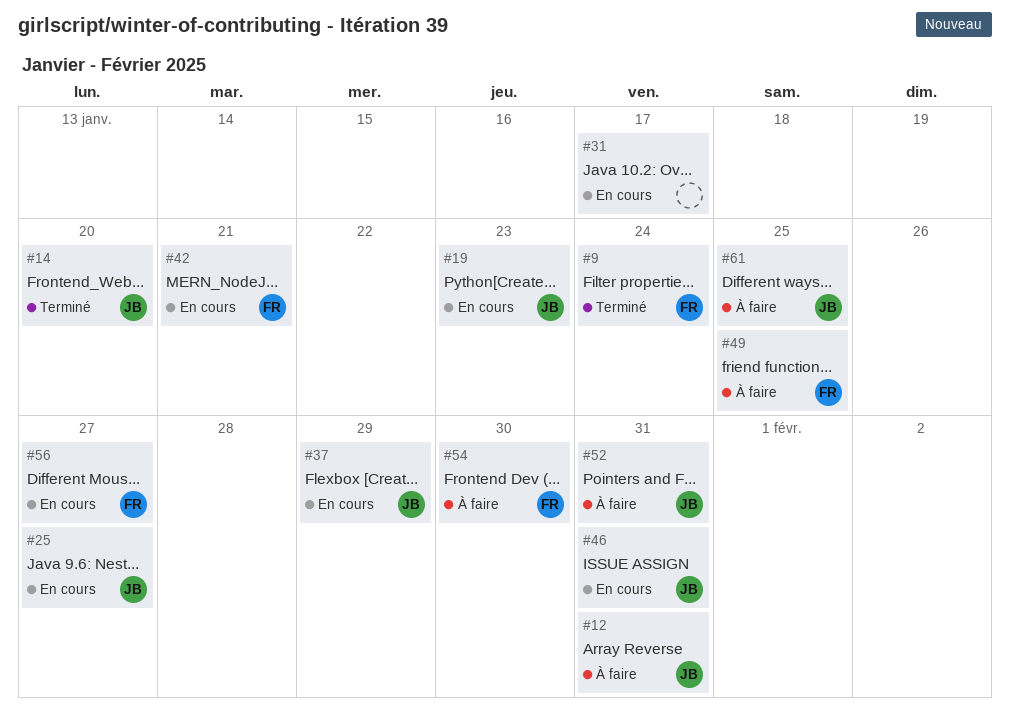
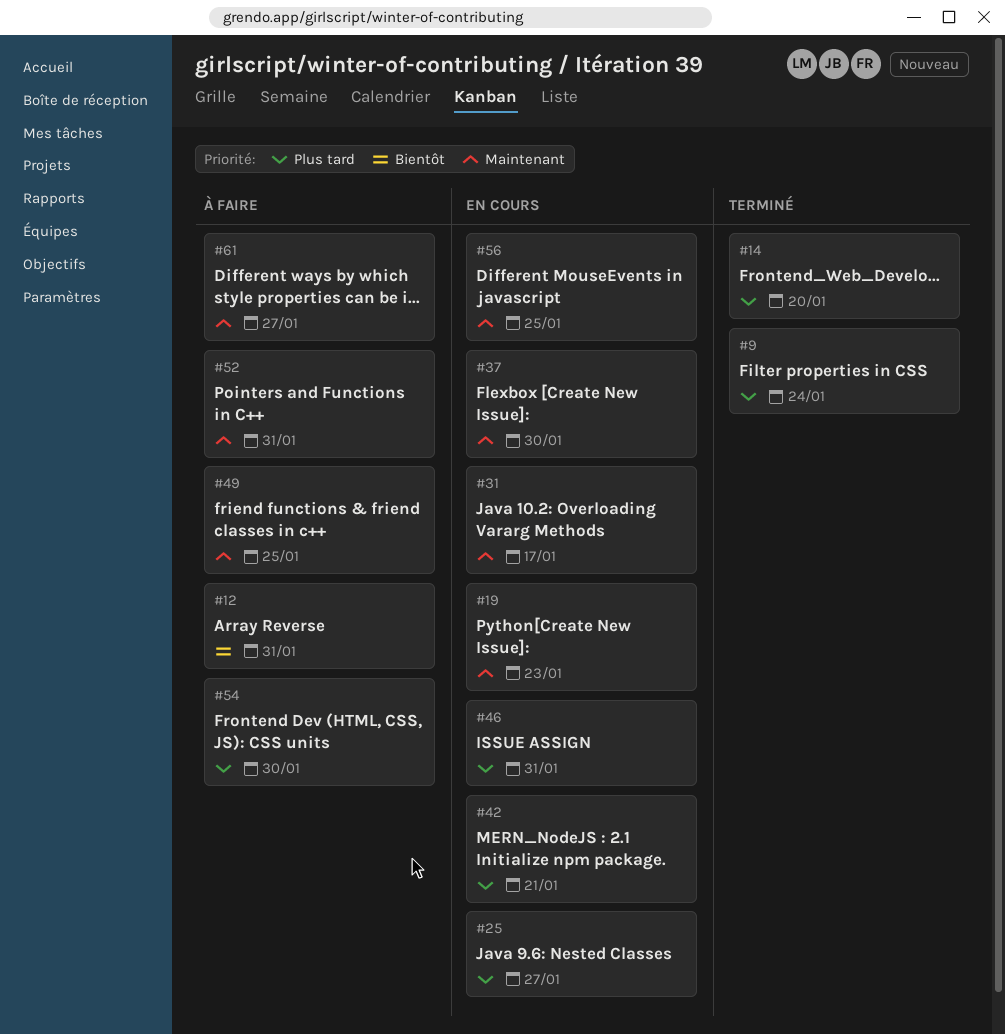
#37, due: Jan 29 -> Jan 30
#56, due: Jan 27 -> Jan 25
#61, due: Jan 25 -> Jan 27

